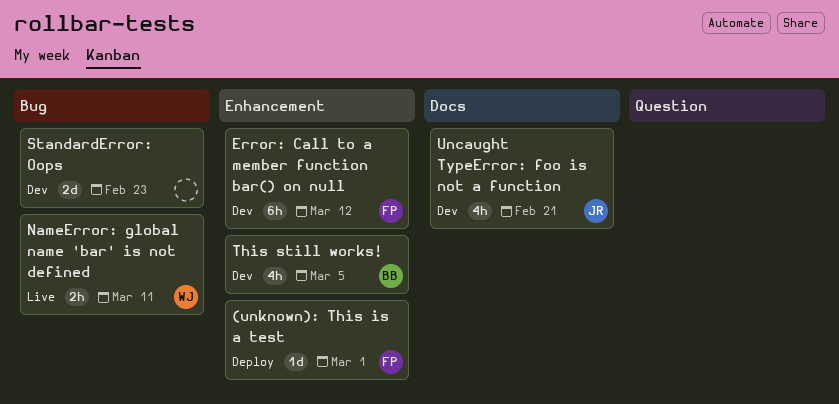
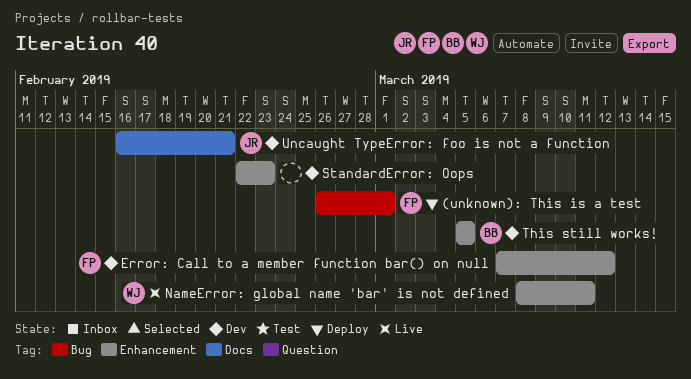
(unknown): This is a test, label: Enhancement -> Bug
NameError: global name 'bar' is not defined, label: Bug -> Enhancement
StandardError: Oops, label: Bug -> Enhancement

